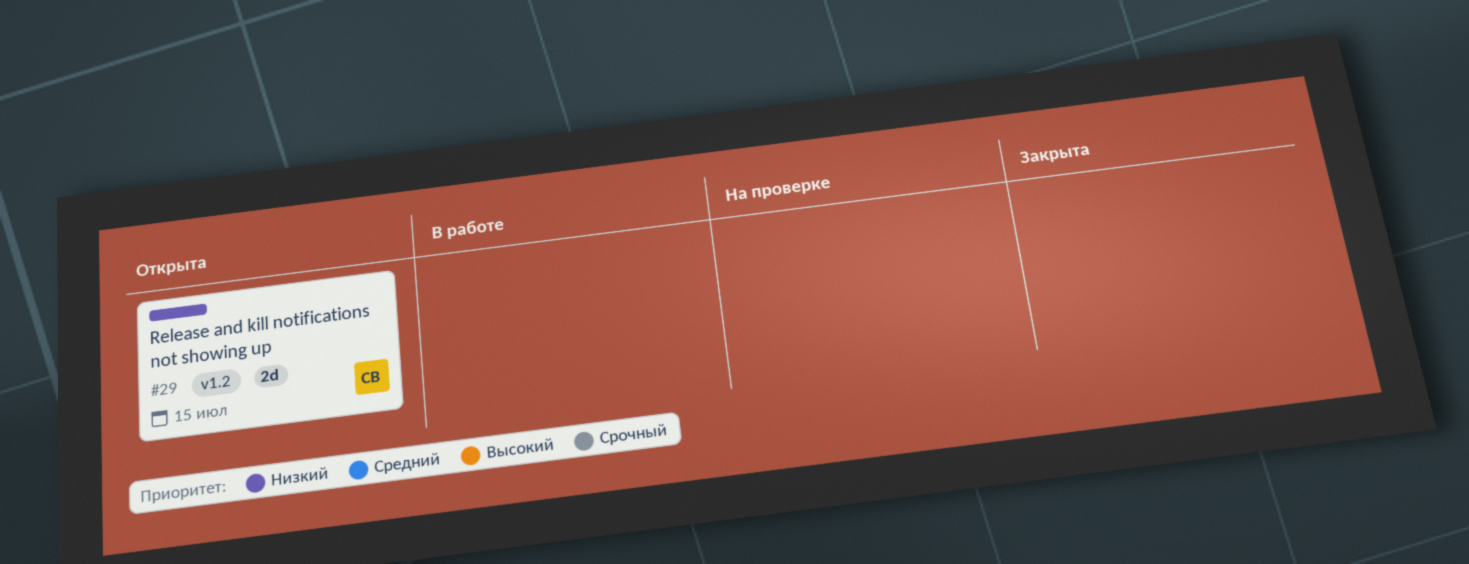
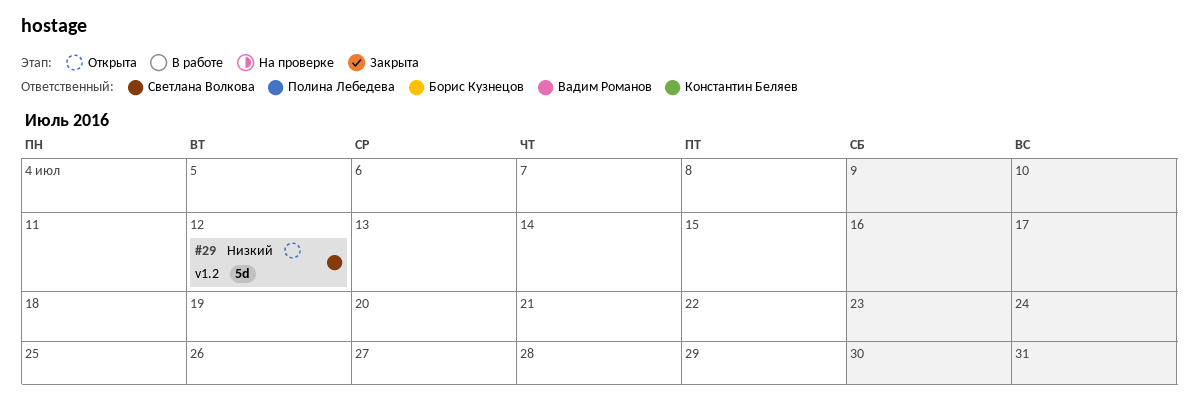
#29, estimate: 2d -> 5d
#29, due: Jul 15 -> Jul 12

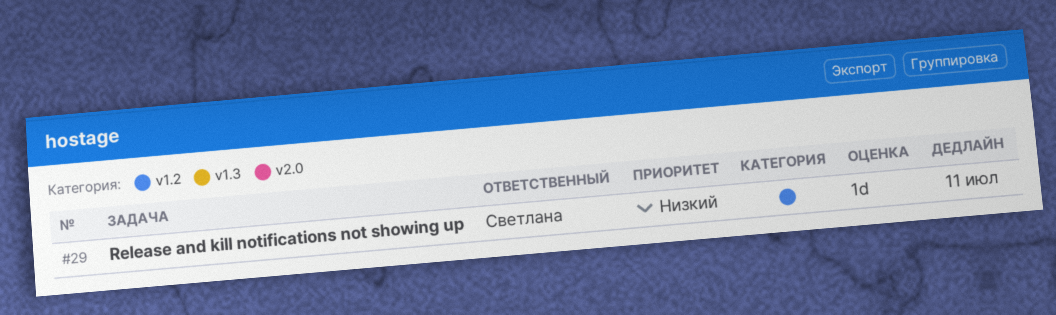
#29, estimate: 5d -> 1d
#29, due: Jul 12 -> Jul 11

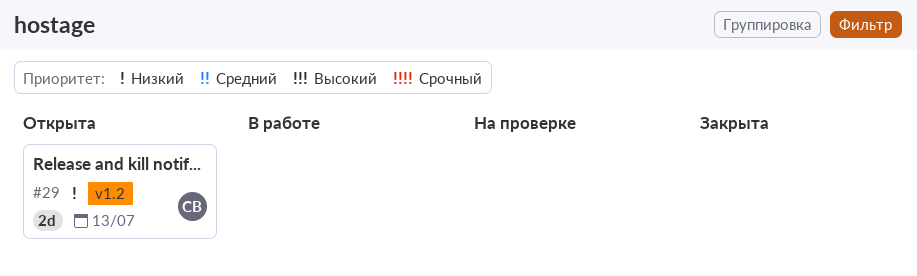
#29, estimate: 1d -> 2d
#29, due: Jul 11 -> Jul 13

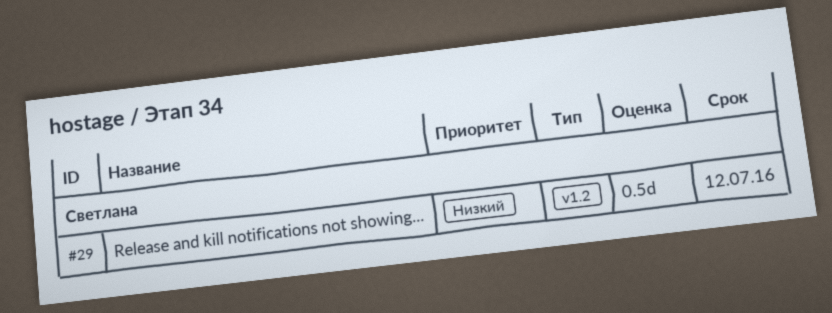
#29, estimate: 2d -> 0.5d
#29, due: Jul 13 -> Jul 12

